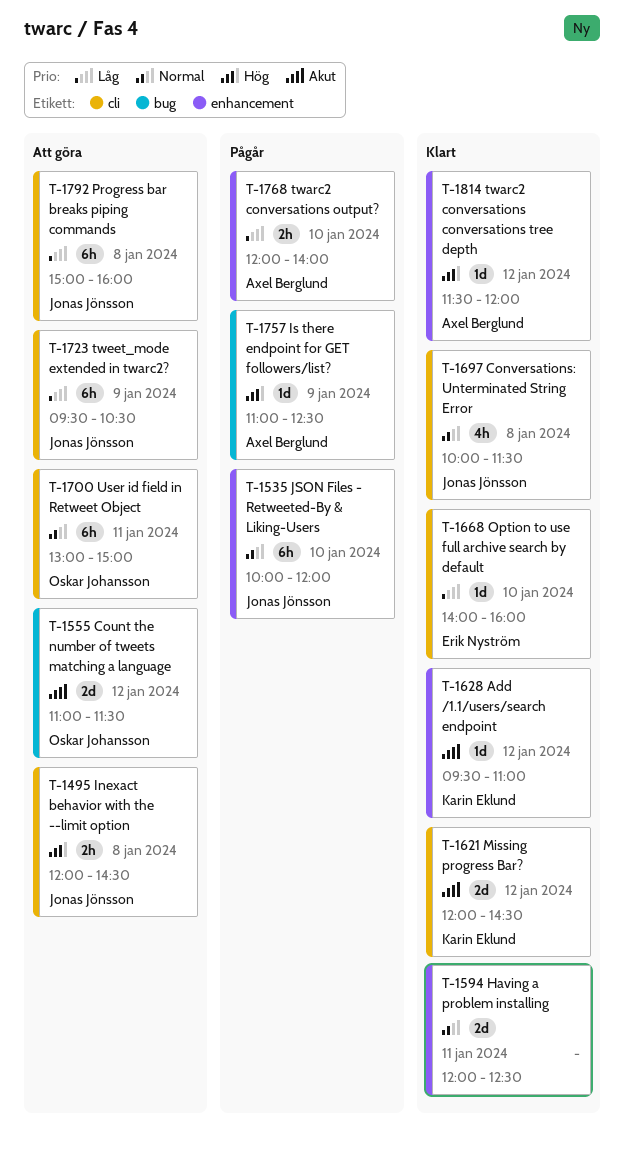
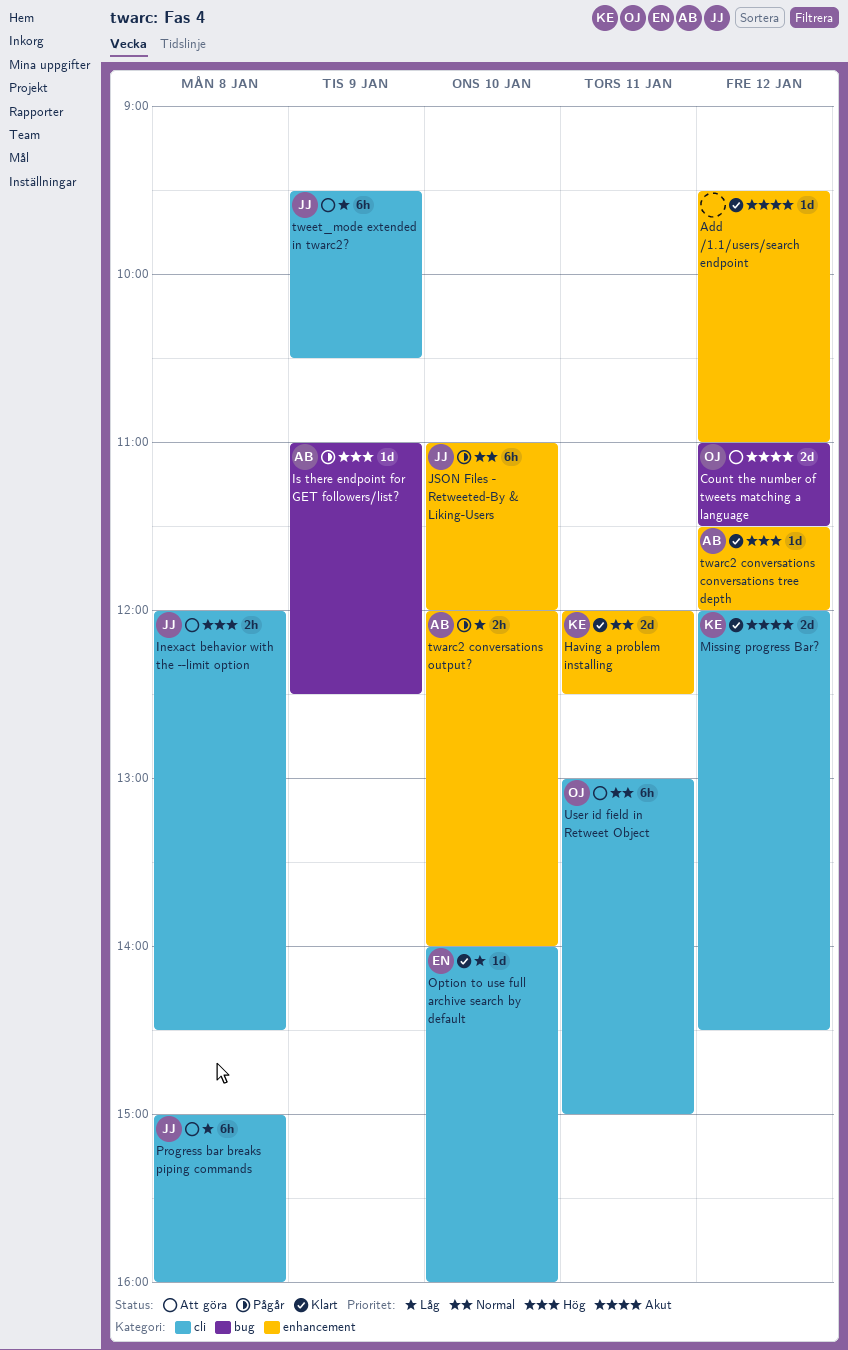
Add /1.1/users/search endpoint, owner: Karin Eklund -> none
Conversations: Unterminated String Error: present -> none
Having a problem installing, owner: none -> Karin Eklund
JSON Files - Retweeted-By & Liking-Users, begins: 10:00 -> 11:00

